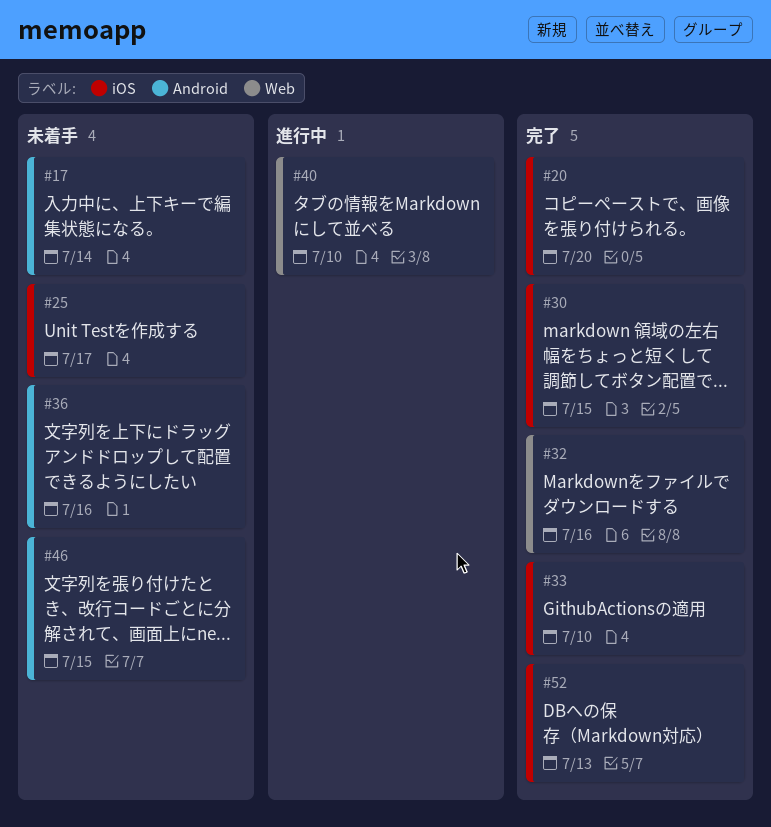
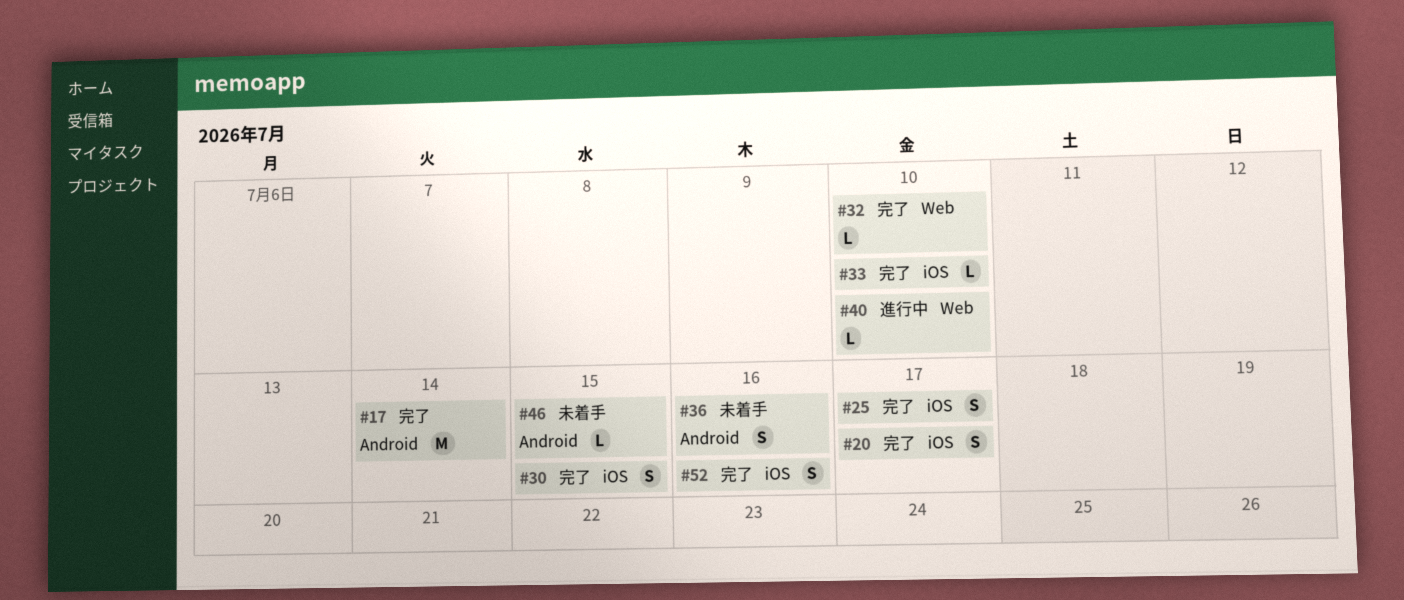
#17, status: 未着手 -> 完了
#20, due: Jul 20 -> Jul 17
#25, status: 未着手 -> 完了
#32, due: Jul 16 -> Jul 10
#52, due: Jul 13 -> Jul 16

